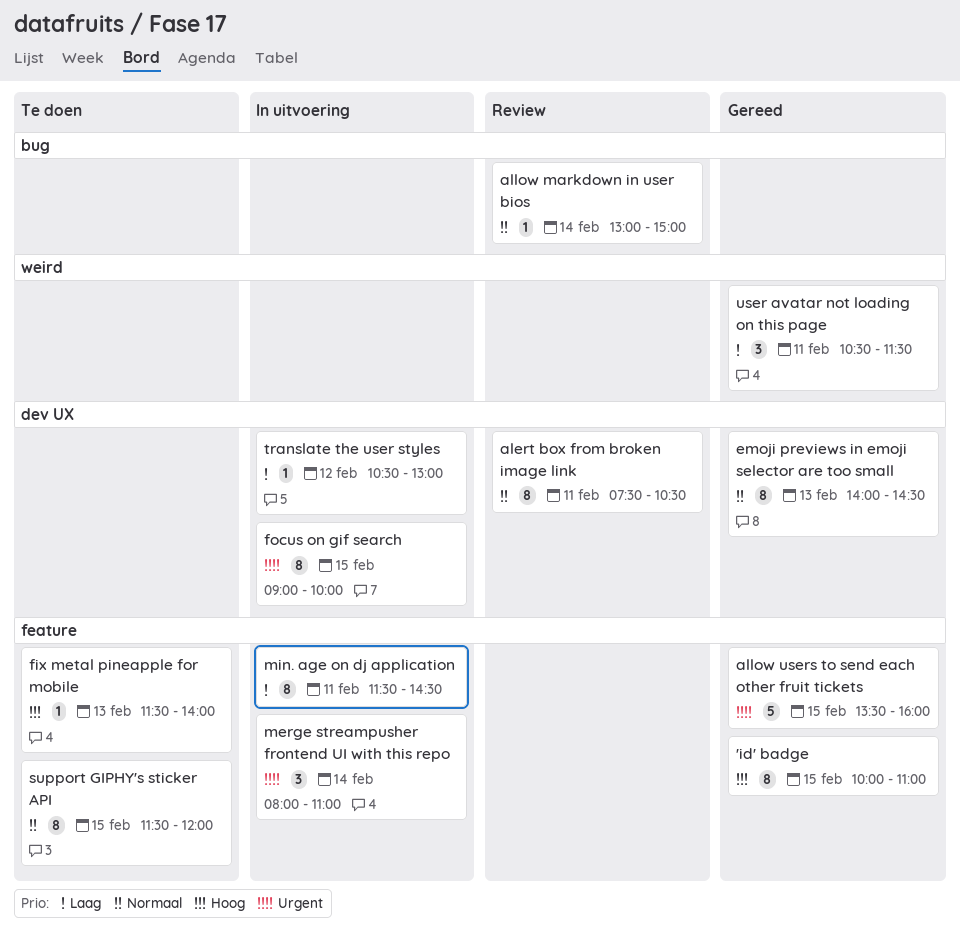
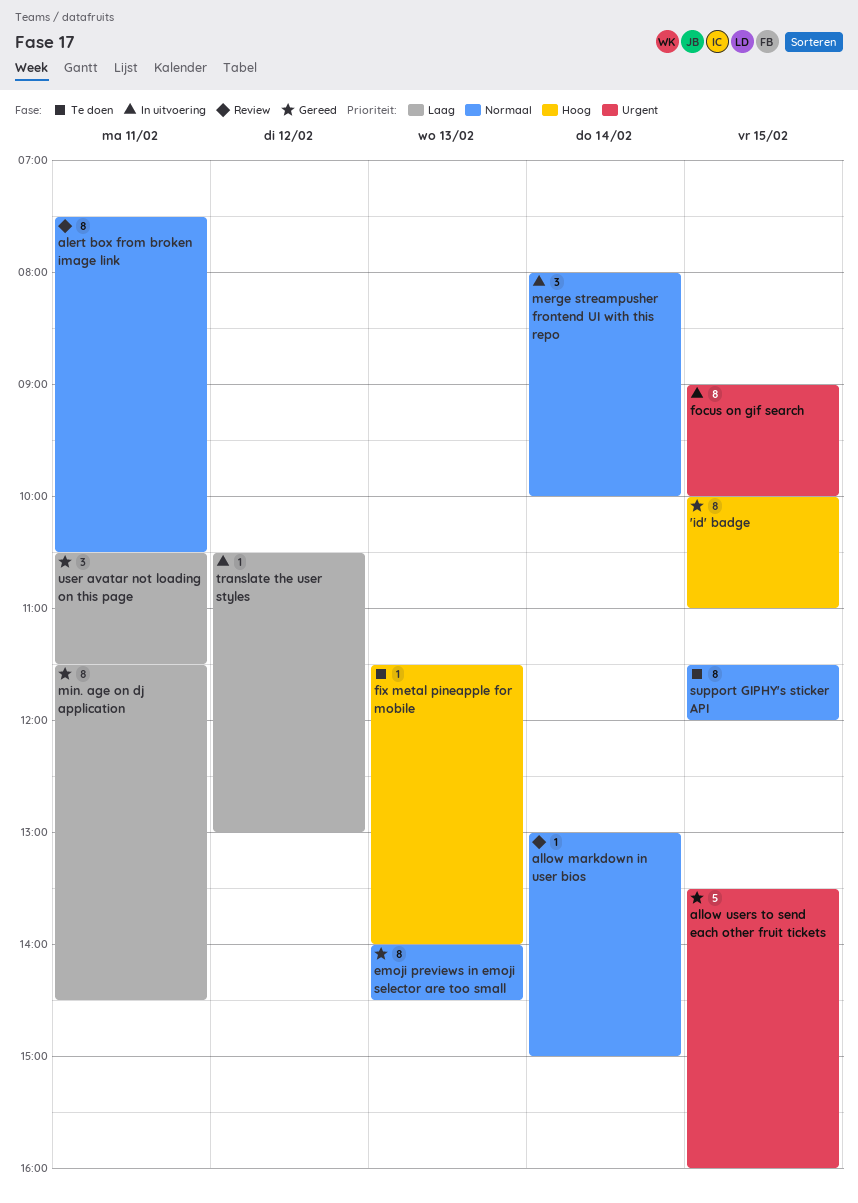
merge streampusher frontend UI with this repo, priority: Urgent -> Normaal
merge streampusher frontend UI with this repo, ends: 11:00 -> 10:00
min. age on dj application, status: In uitvoering -> Gereed

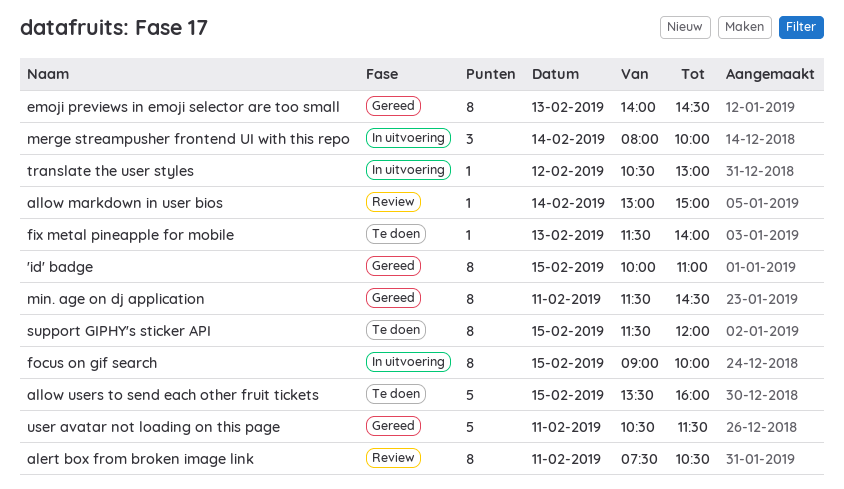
allow users to send each other fruit tickets, status: Gereed -> Te doen
user avatar not loading on this page, estimate: 3 -> 5

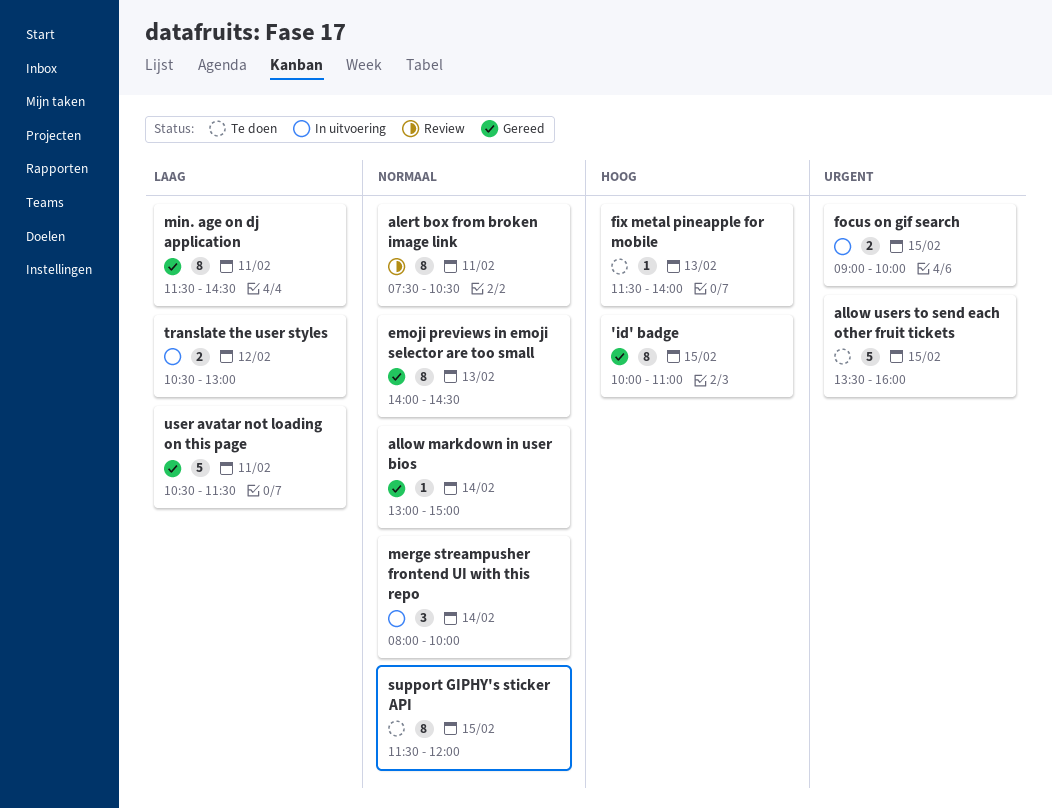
allow markdown in user bios, status: Review -> Gereed
focus on gif search, estimate: 8 -> 2
translate the user styles, estimate: 1 -> 2

